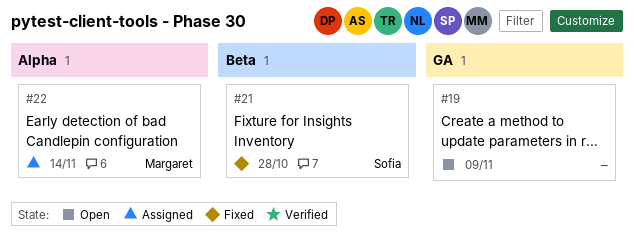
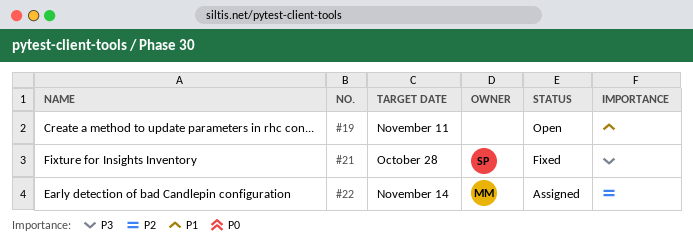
#19, due: Nov 9 -> Nov 11

